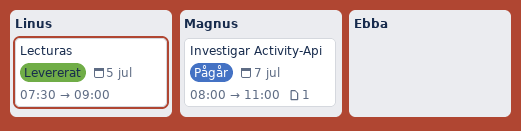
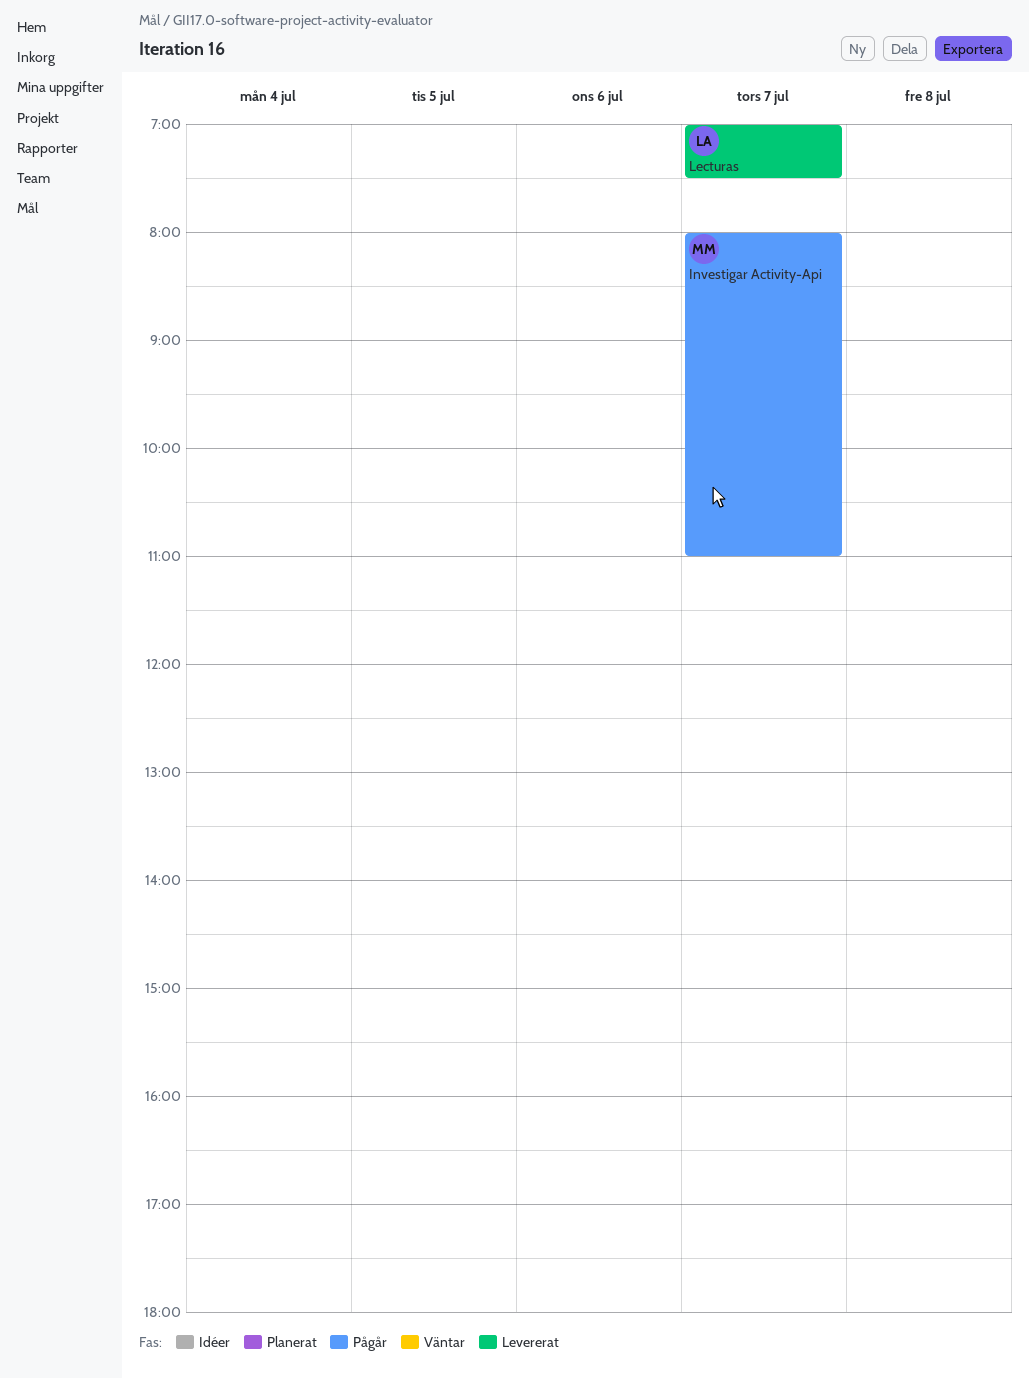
Lecturas, day: Jul 5 -> Jul 7
Lecturas, begins: 07:30 -> 07:00
Lecturas, ends: 09:00 -> 07:30

